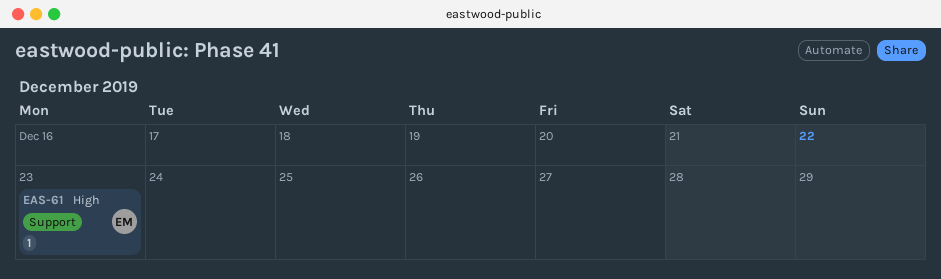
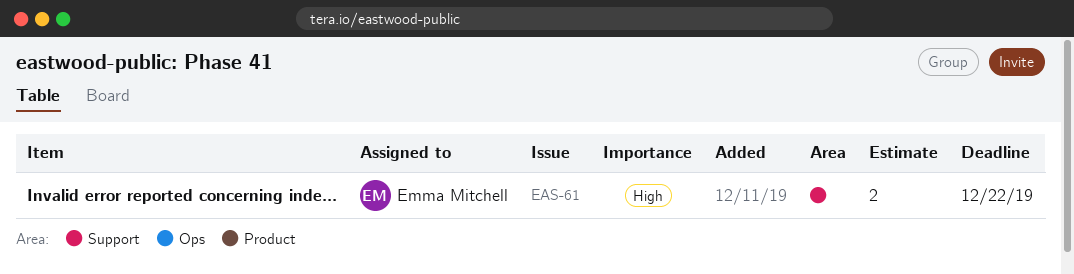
EAS-61, estimate: 1 -> 2
EAS-61, due: Dec 23 -> Dec 22

